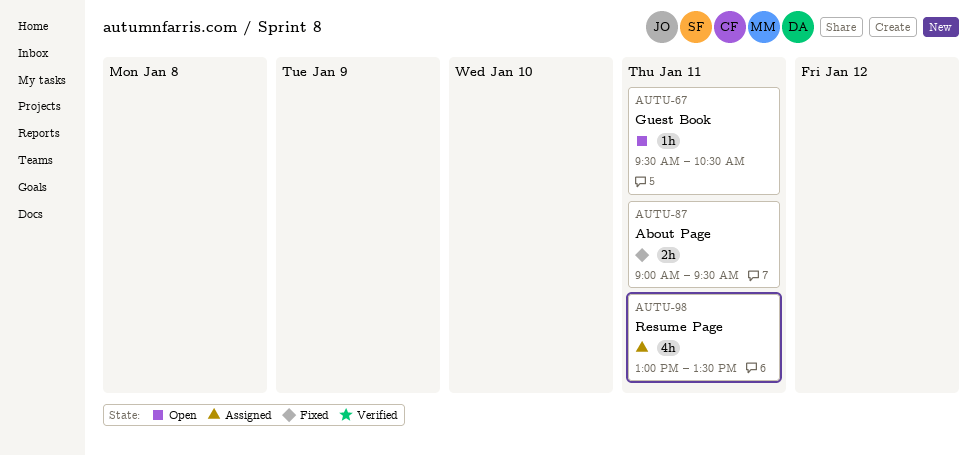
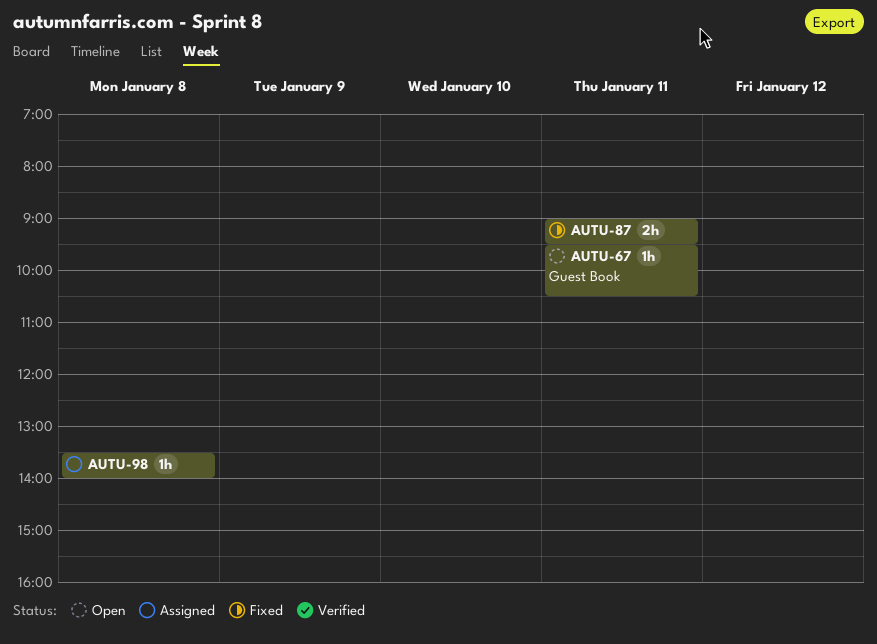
AUTU-98, estimate: 4h -> 1h
AUTU-98, day: Jan 11 -> Jan 8
AUTU-98, begins: 13:00 -> 13:30
AUTU-98, ends: 13:30 -> 14:00

